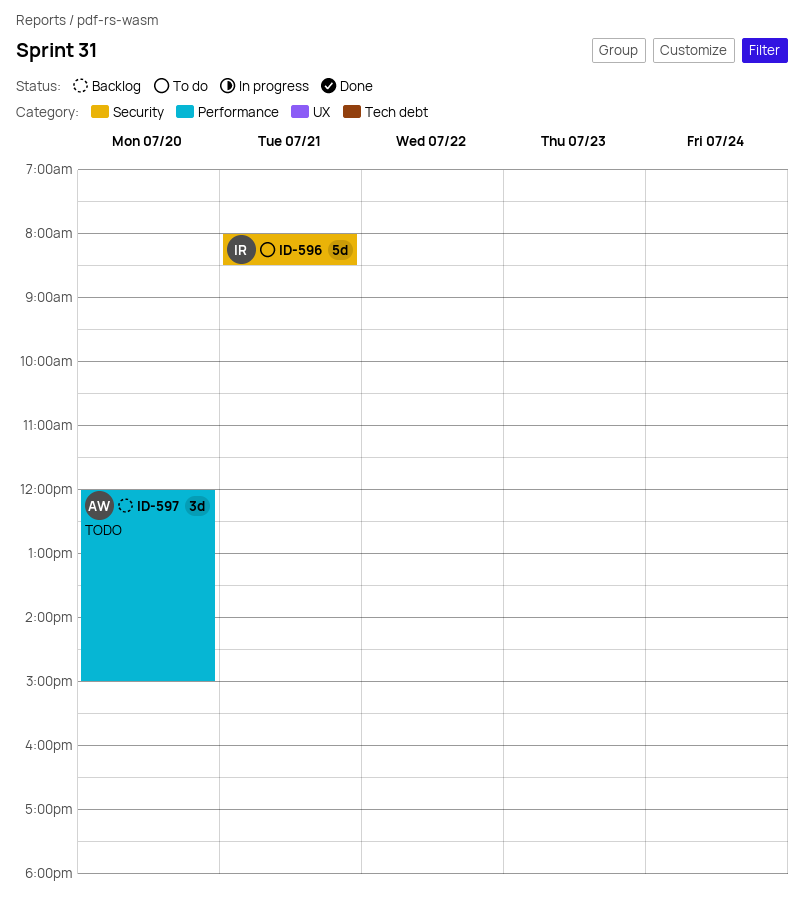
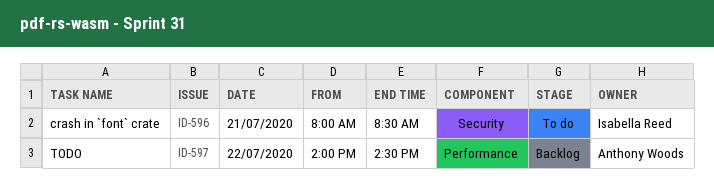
ID-597, day: Jul 20 -> Jul 22
ID-597, begins: 12:00 -> 14:00
ID-597, ends: 15:00 -> 14:30

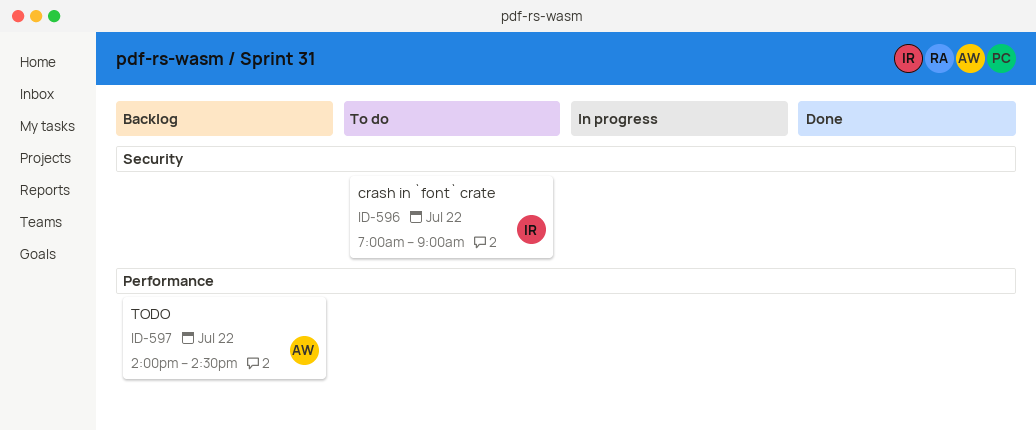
ID-596, day: Jul 21 -> Jul 22
ID-596, begins: 08:00 -> 07:00
ID-596, ends: 08:30 -> 09:00

